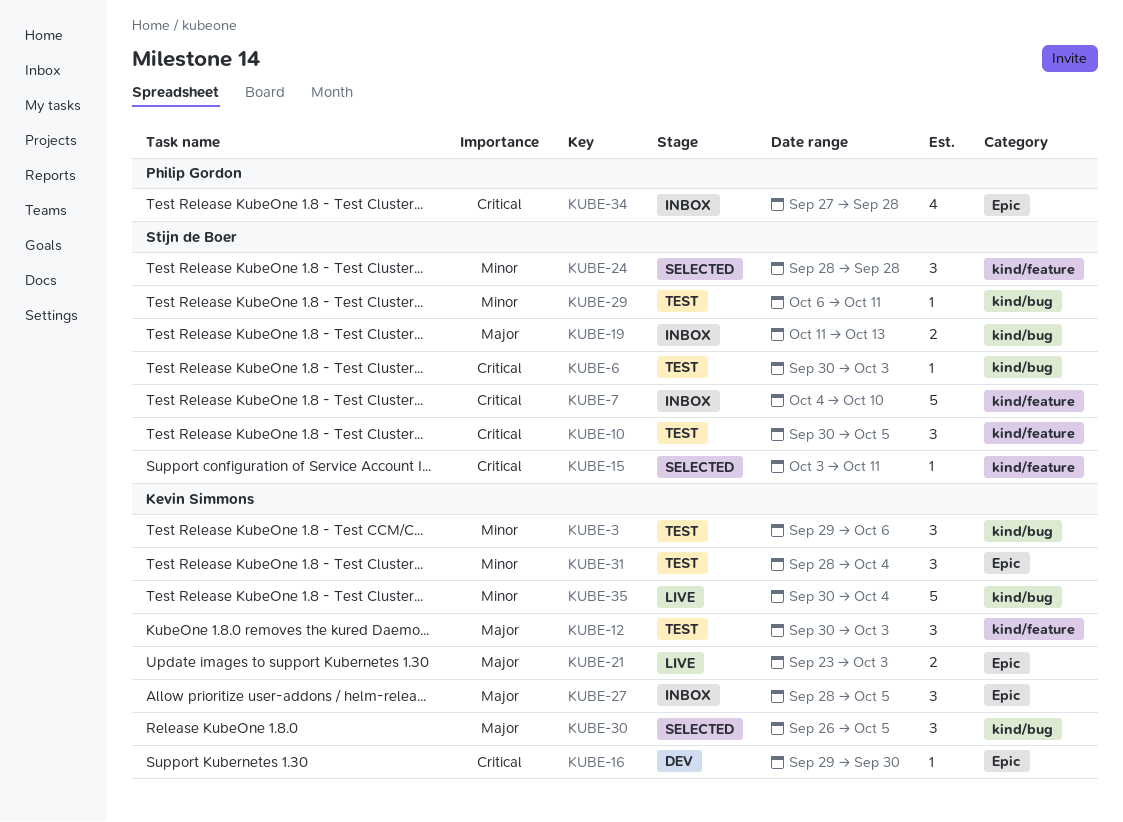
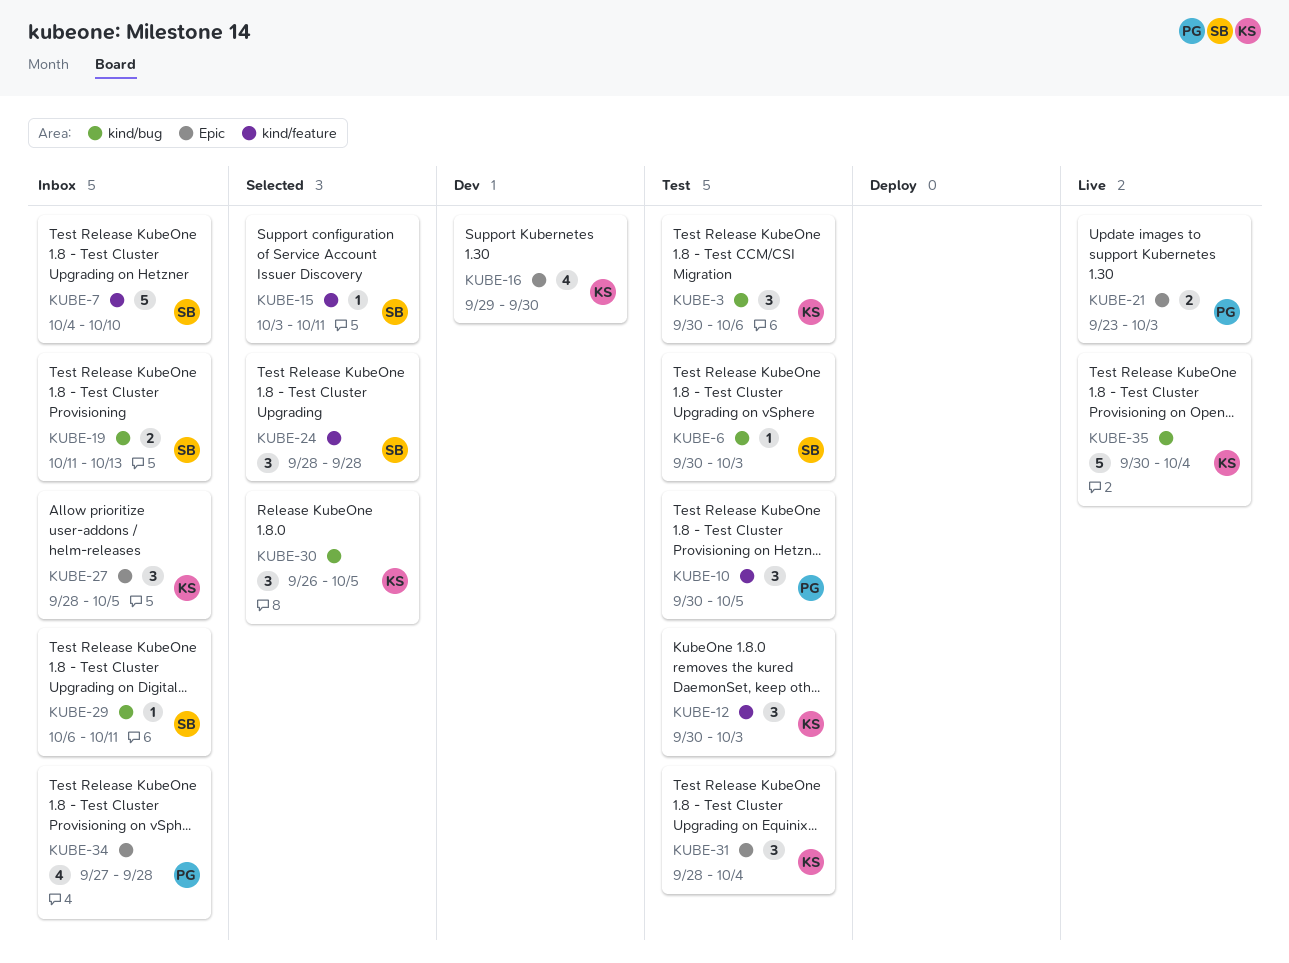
KUBE-3, start: Sep 29 -> Sep 30
KUBE-10, owner: Stijn de Boer -> Philip Gordon
KUBE-16, estimate: 1 -> 4
KUBE-21, owner: Kevin Simmons -> Philip Gordon
KUBE-29, status: Test -> Inbox

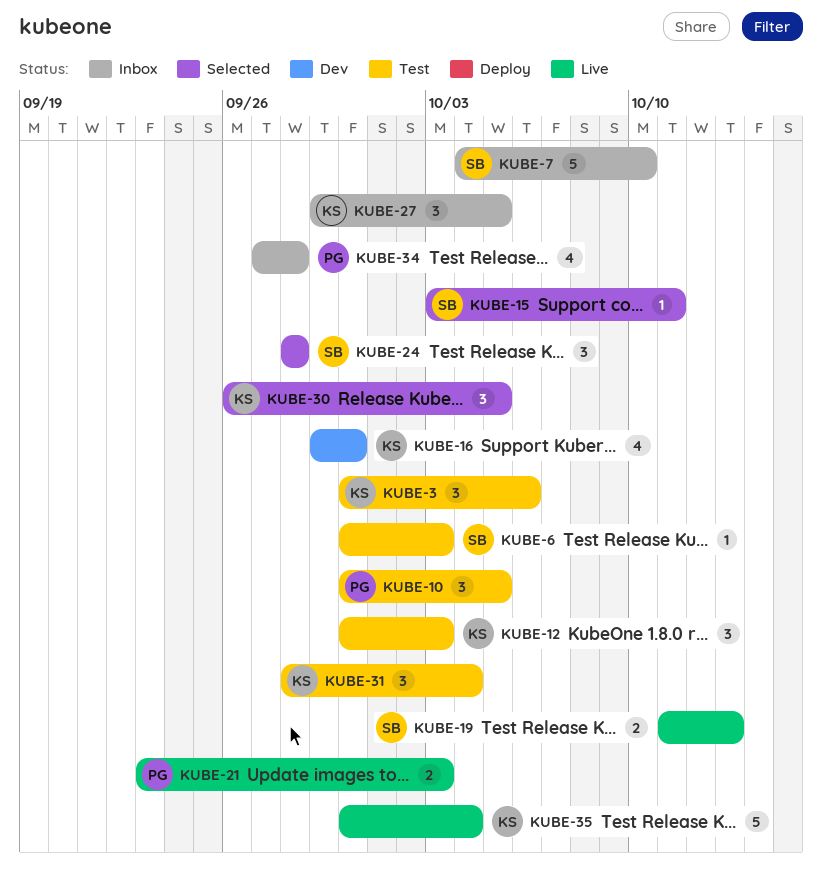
KUBE-19, status: Inbox -> Live
KUBE-27, start: Sep 28 -> Sep 29
KUBE-29: present -> none

